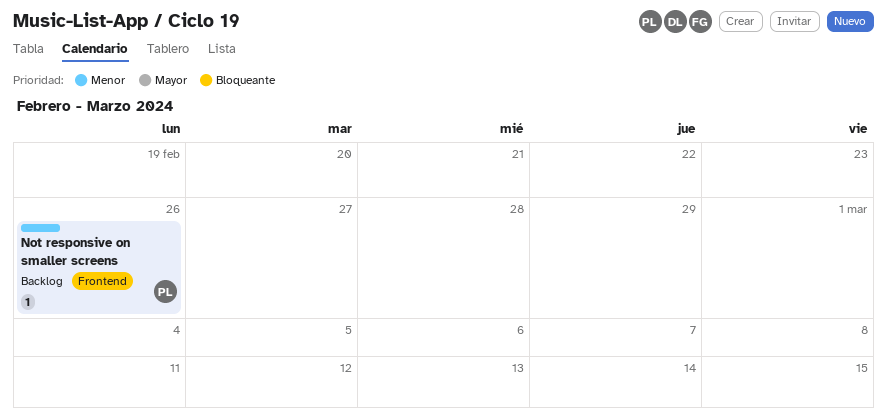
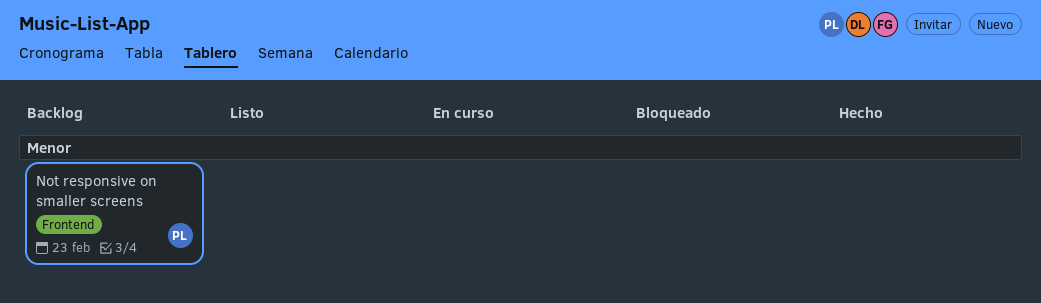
Not responsive on smaller screens, due: Feb 26 -> Feb 23

